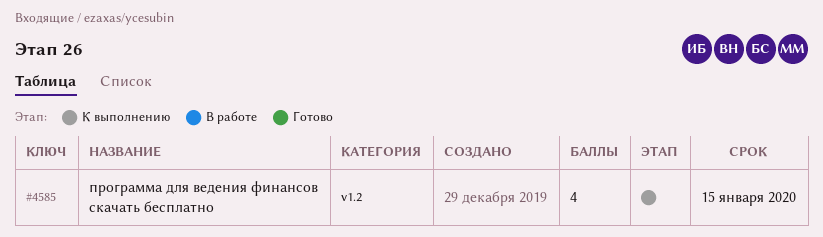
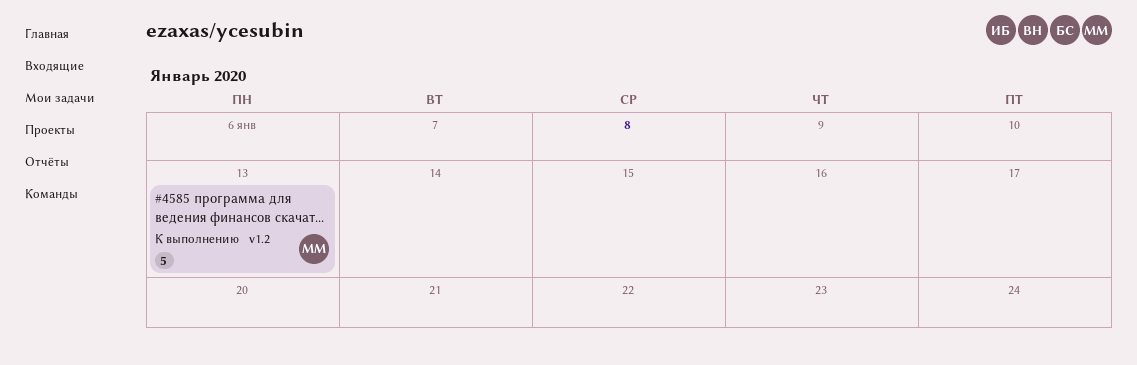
#4585, estimate: 4 -> 5
#4585, due: Jan 15 -> Jan 13

